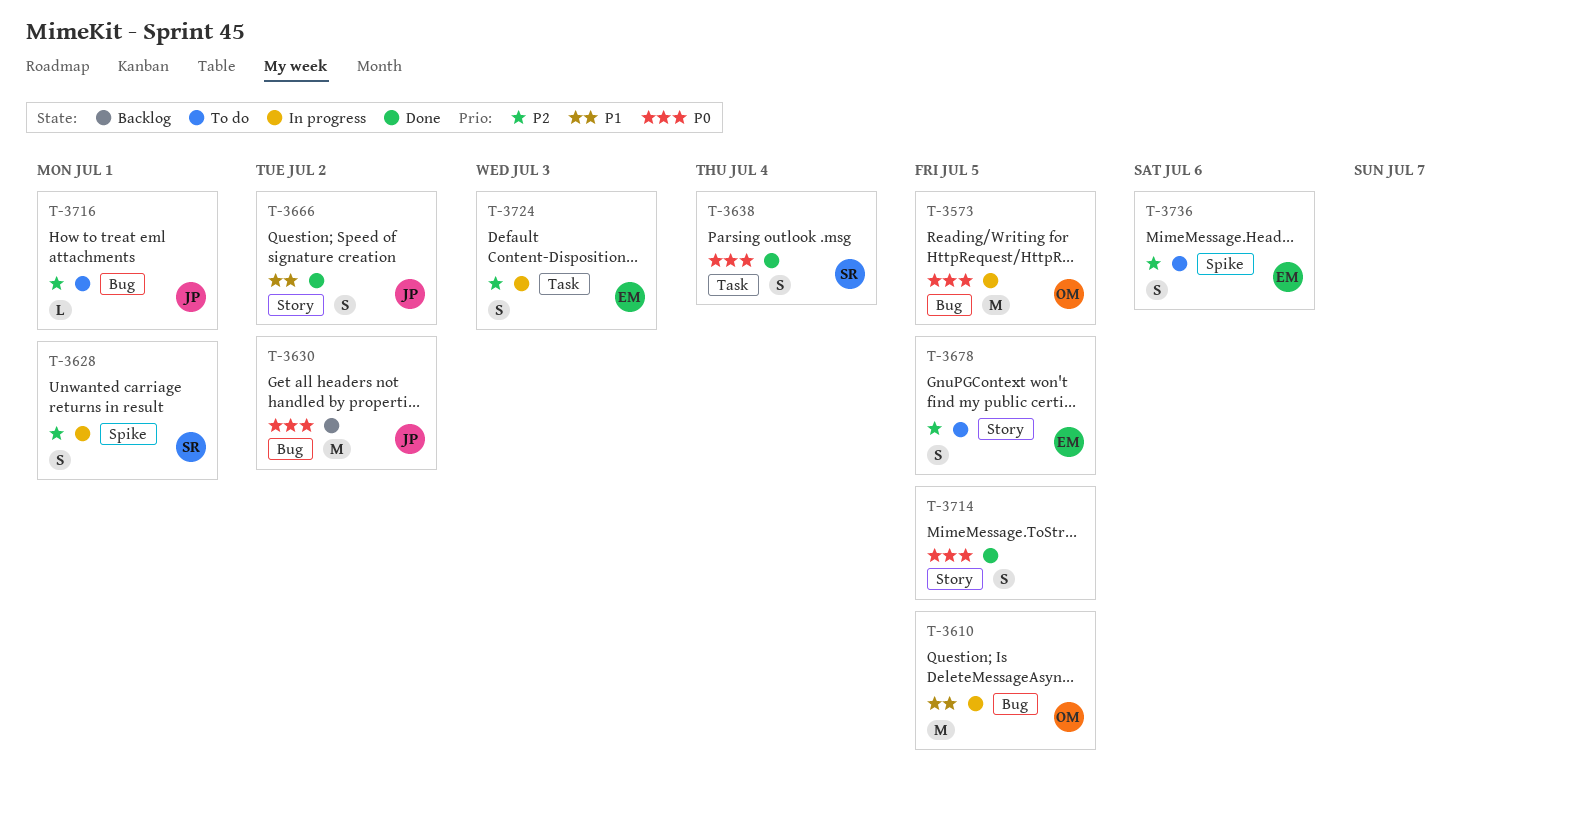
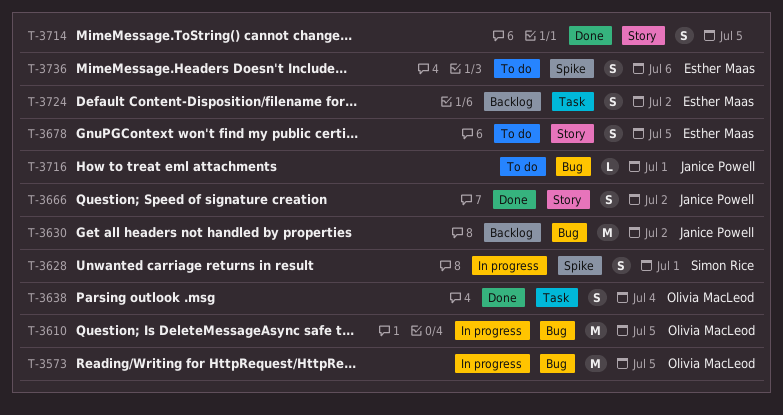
T-3638, owner: Simon Rice -> Olivia MacLeod
T-3724, status: In progress -> Backlog
T-3724, due: Jul 3 -> Jul 2

